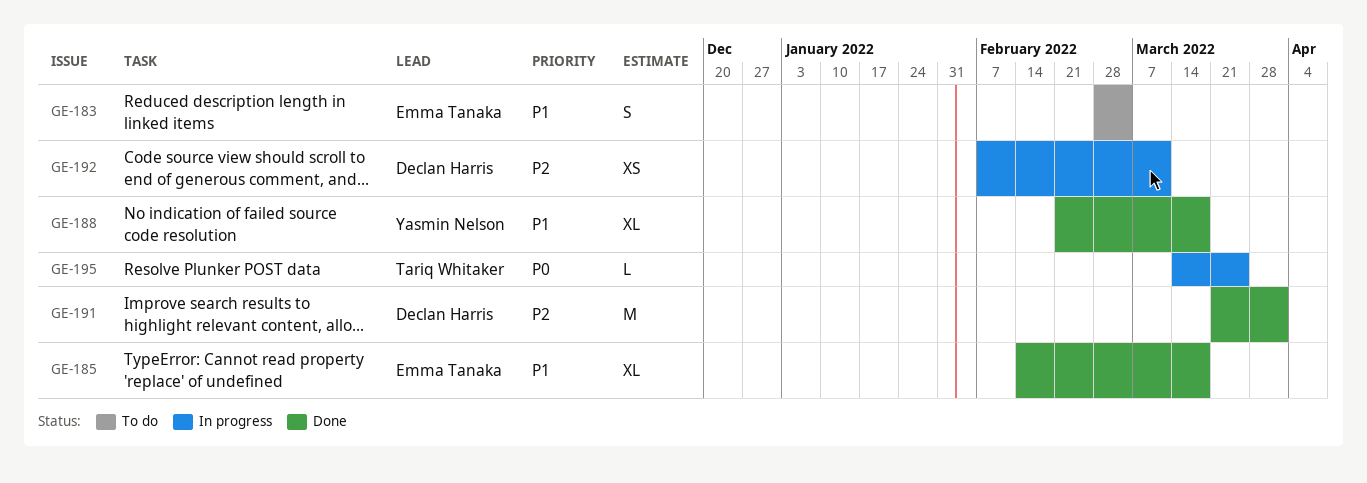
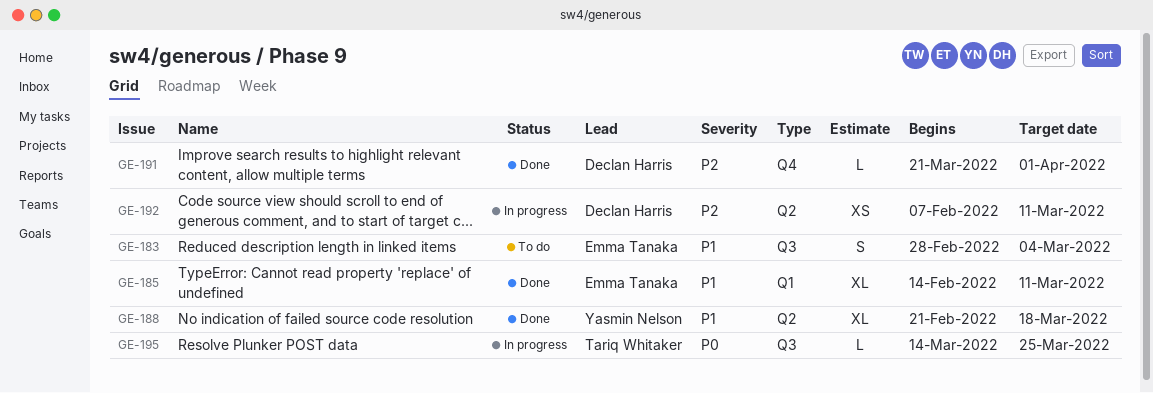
GE-185, due: Mar 18 -> Mar 11
GE-191, estimate: M -> L

